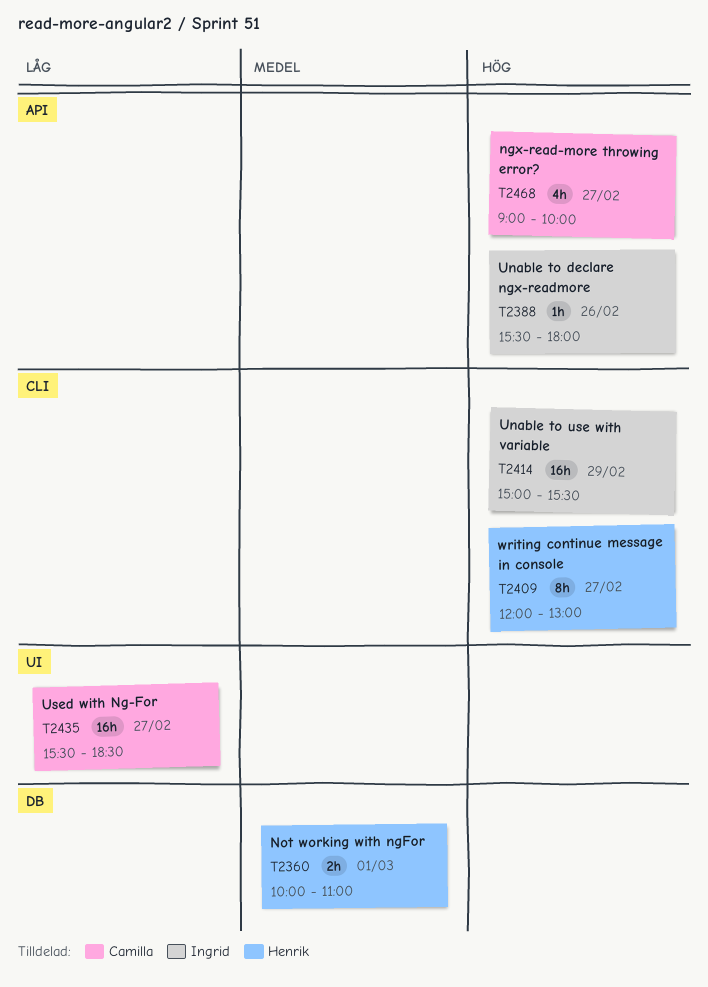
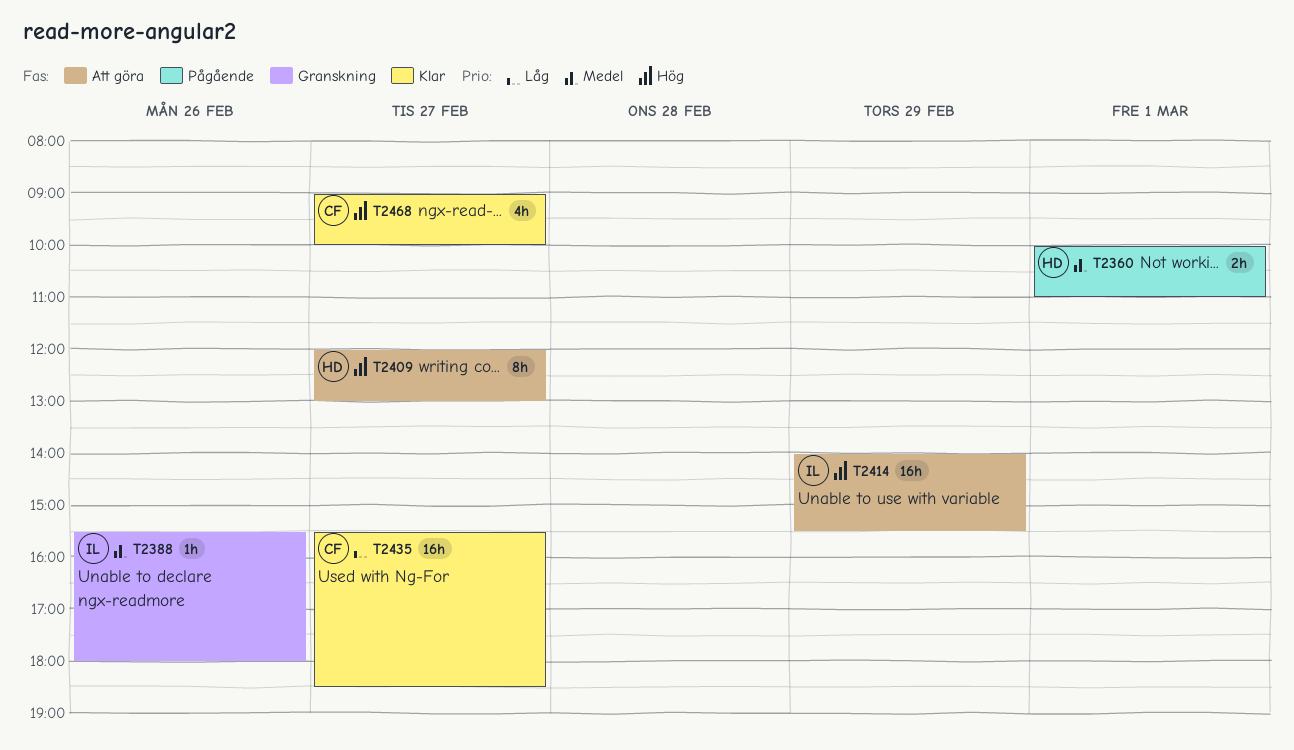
T2388, priority: Hög -> Medel
T2414, begins: 15:00 -> 14:00

